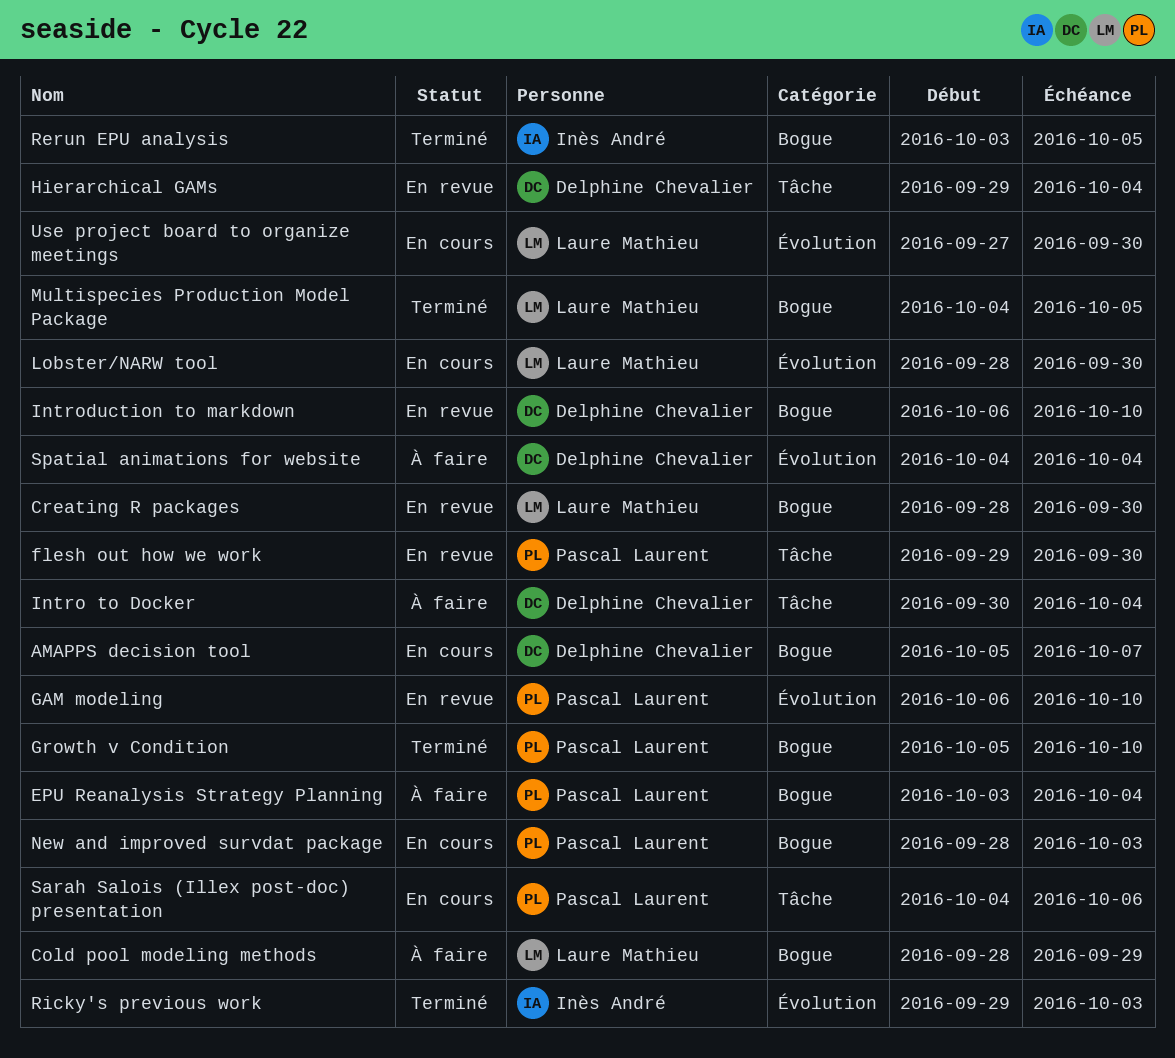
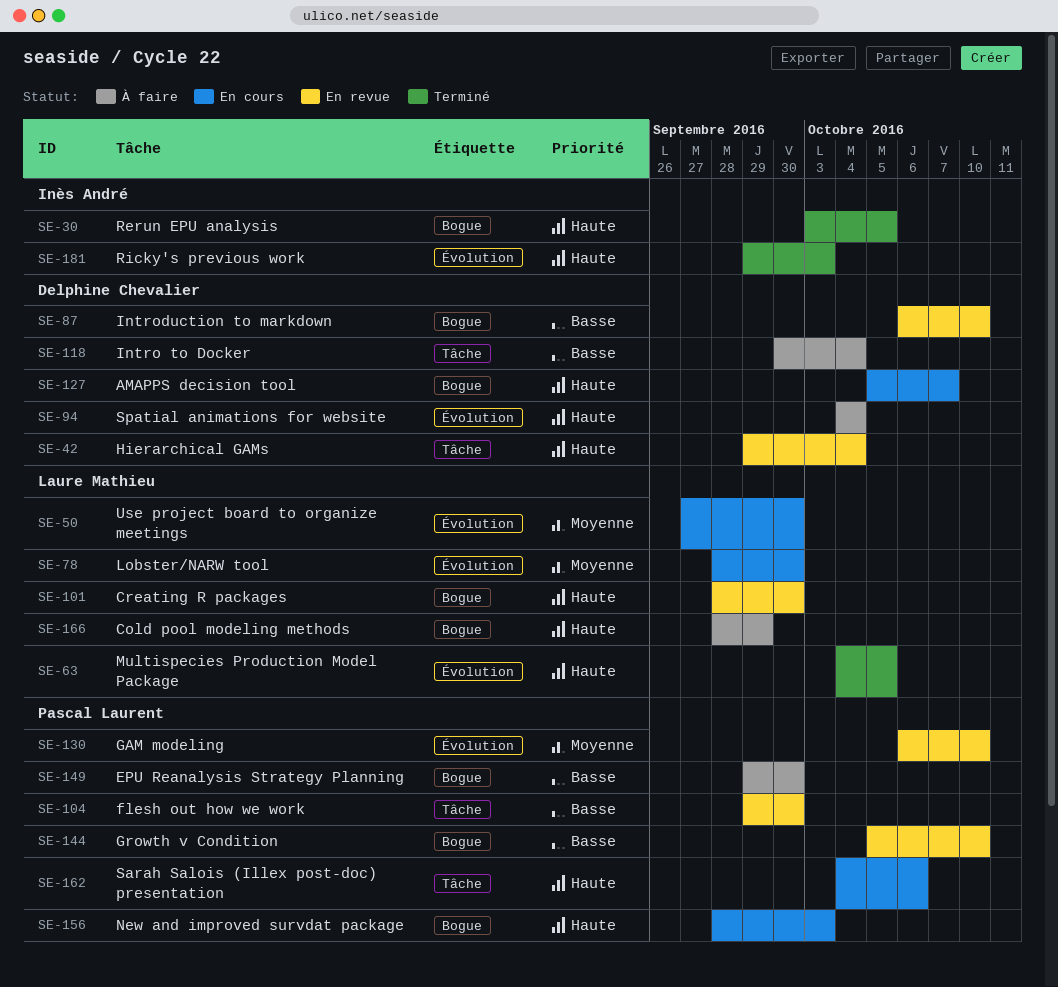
EPU Reanalysis Strategy Planning, start: Oct 3 -> Sep 29
EPU Reanalysis Strategy Planning, due: Oct 4 -> Sep 30
Growth v Condition, status: Terminé -> En revue
Multispecies Production Model Package, label: Bogue -> Évolution

